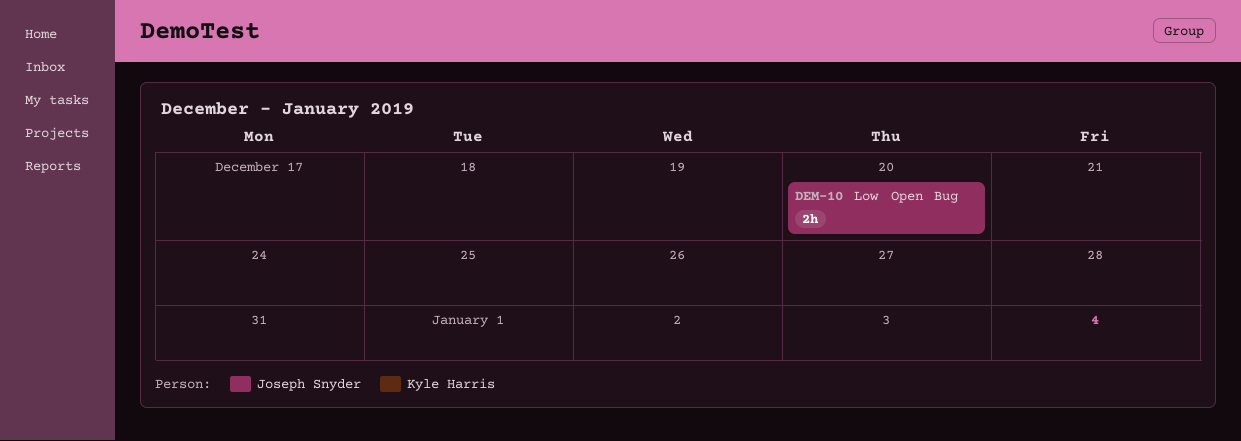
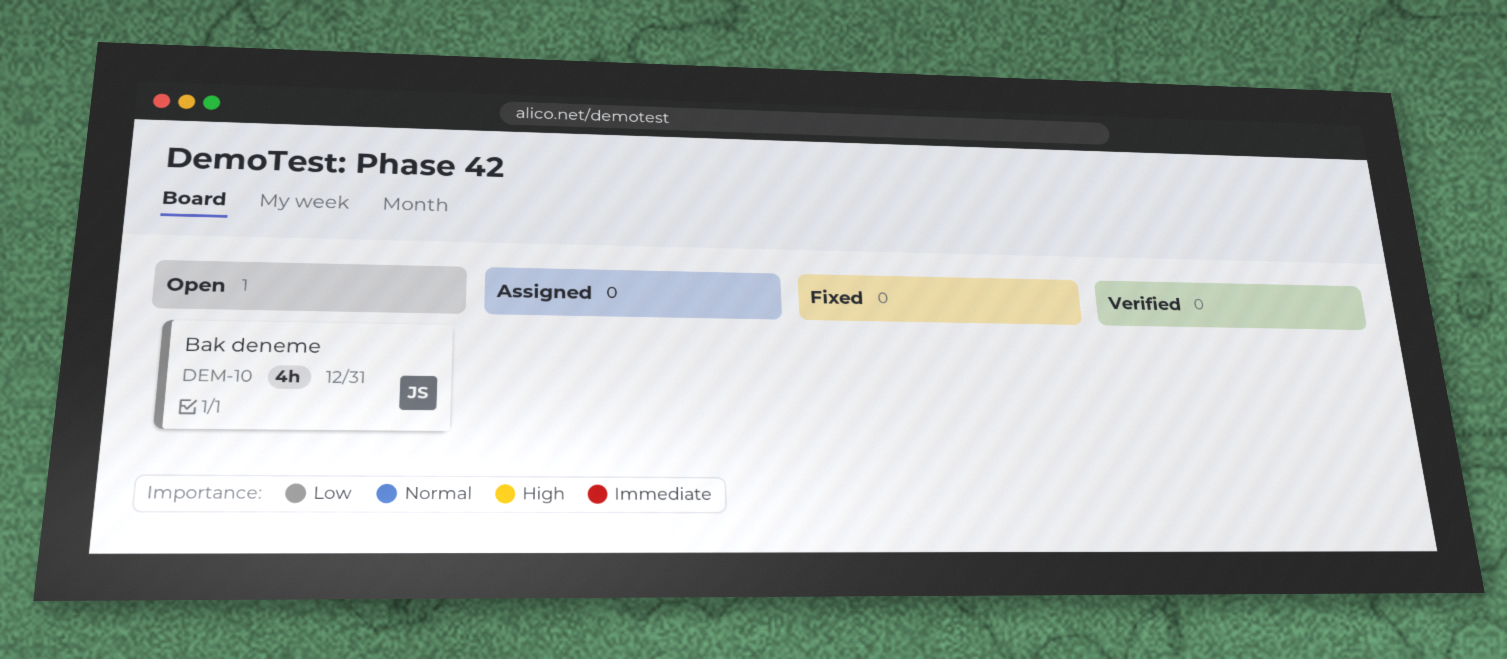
DEM-10, estimate: 2h -> 4h
DEM-10, due: Dec 20 -> Dec 31

